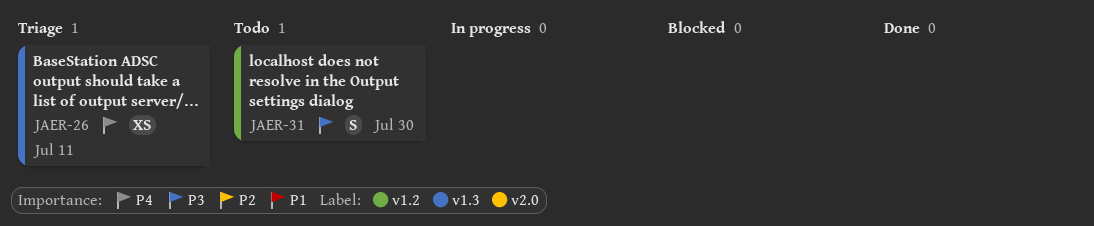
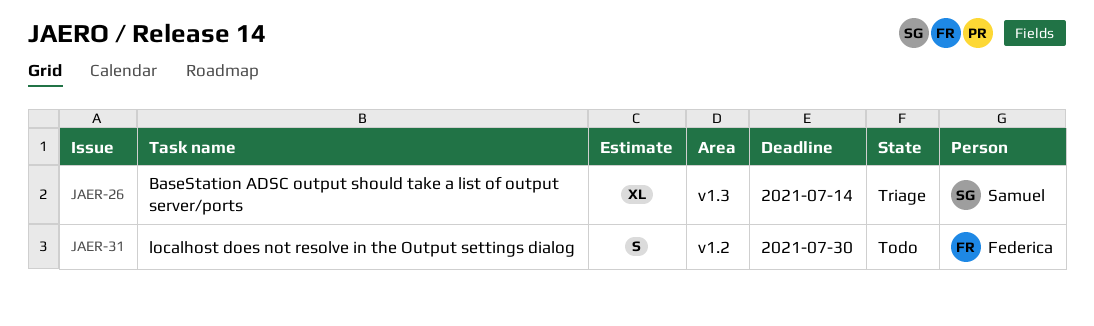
JAER-26, estimate: XS -> XL
JAER-26, due: Jul 11 -> Jul 14

